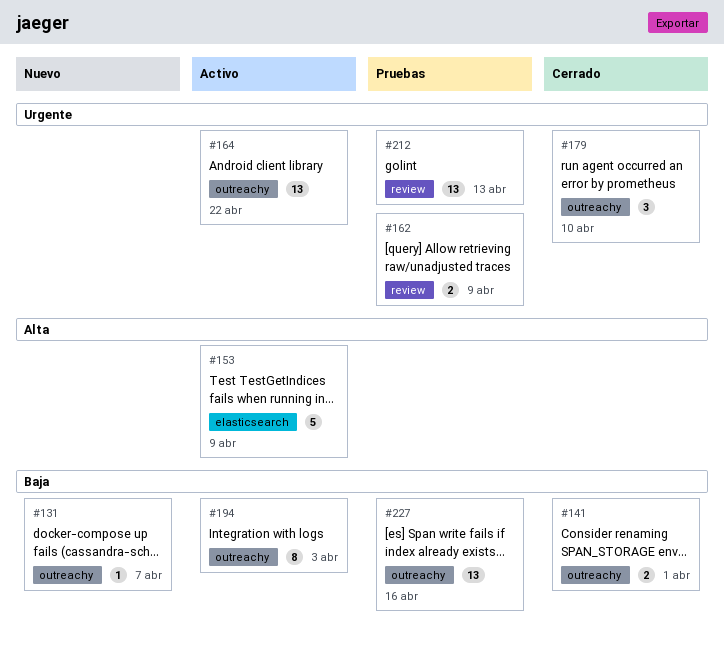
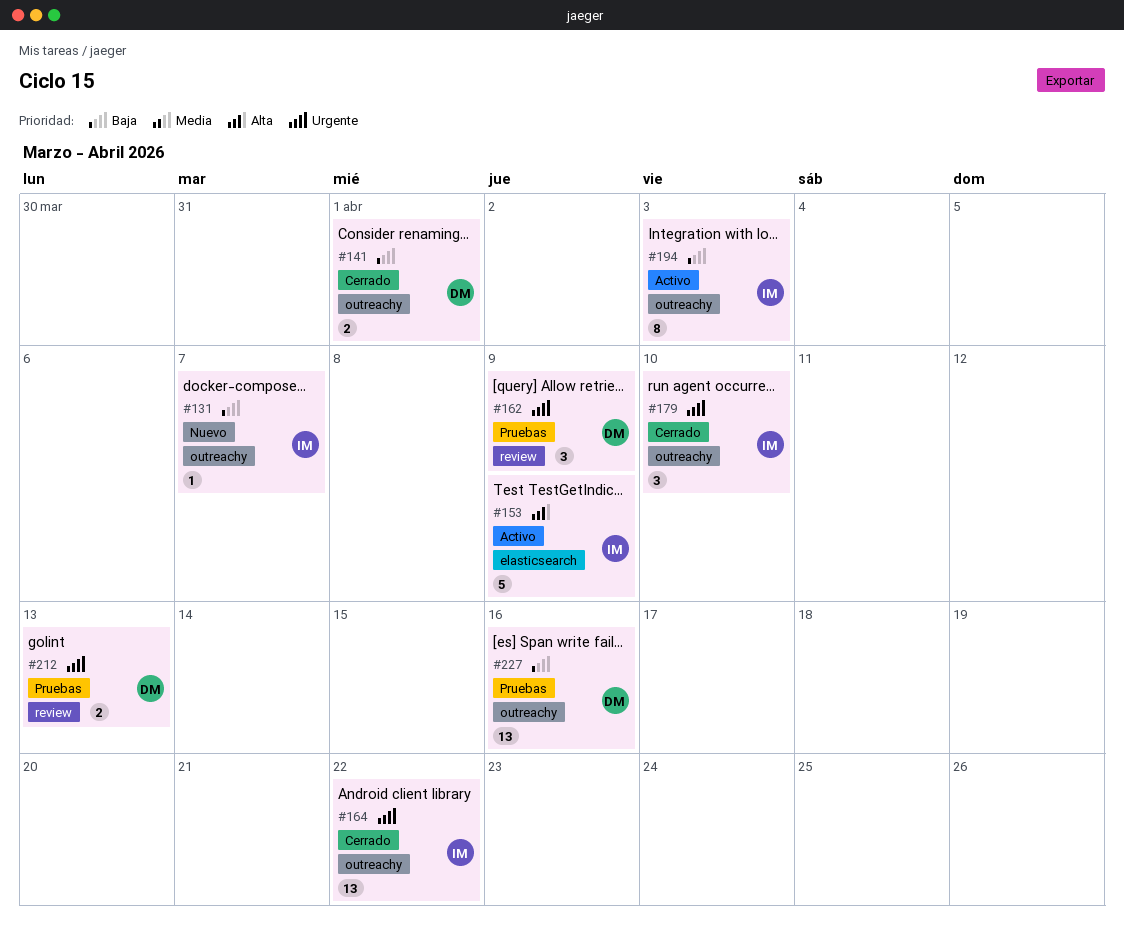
#162, estimate: 2 -> 3
#164, status: Activo -> Cerrado
#212, estimate: 13 -> 2

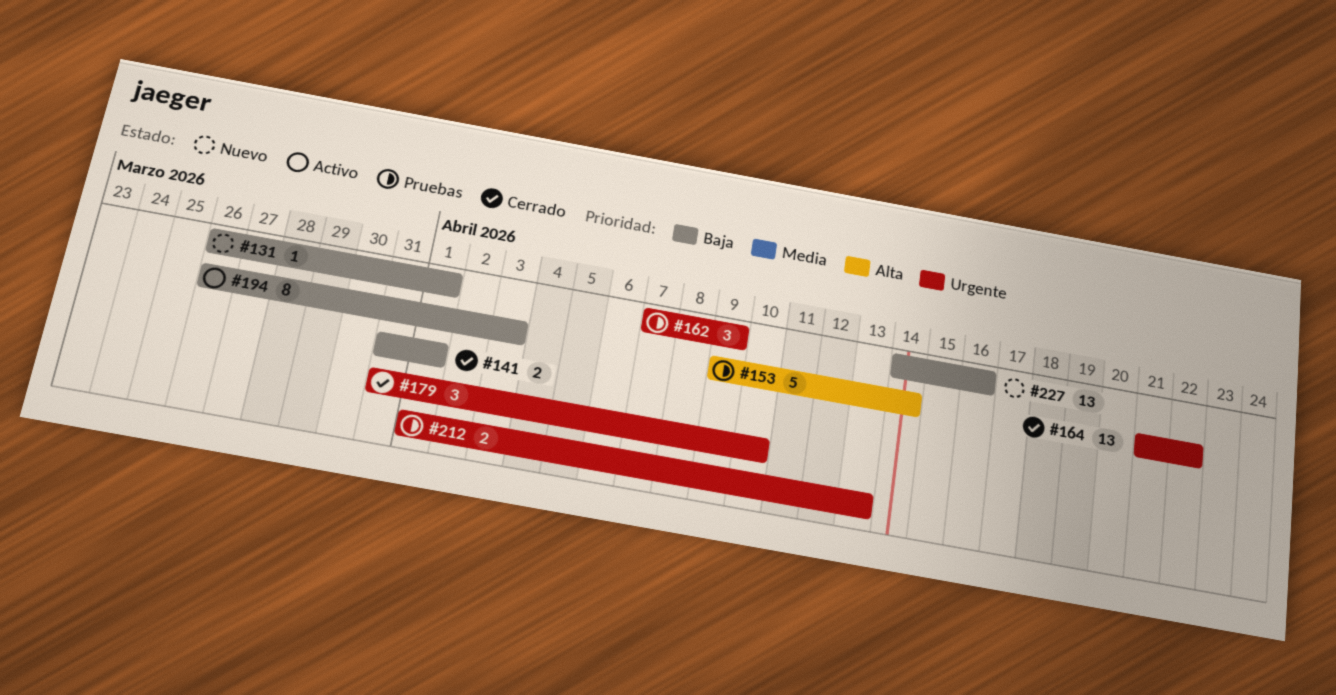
#131, due: Apr 7 -> Apr 1
#153, status: Activo -> Pruebas
#153, due: Apr 9 -> Apr 14
#227, status: Pruebas -> Nuevo

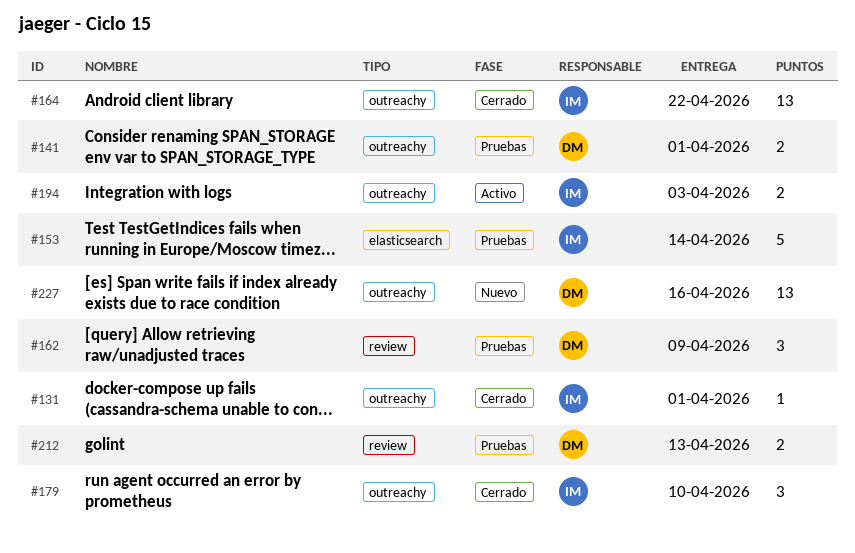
#131, status: Nuevo -> Cerrado
#141, status: Cerrado -> Pruebas
#194, estimate: 8 -> 2

